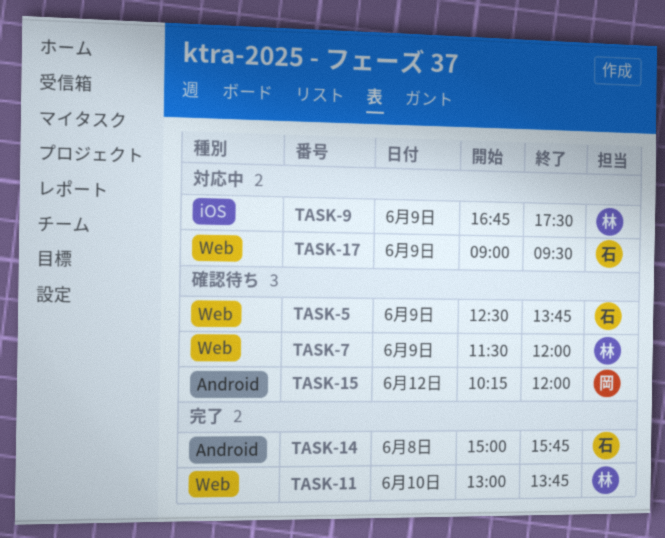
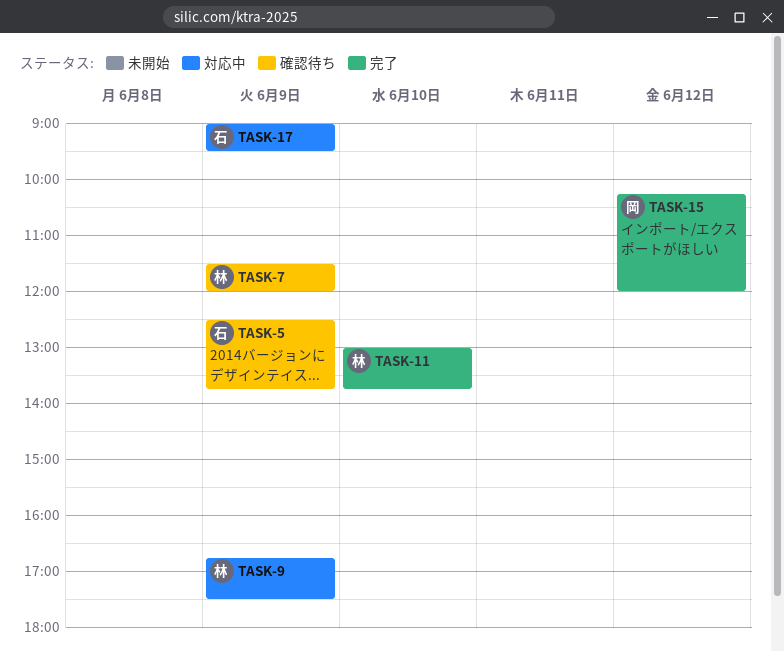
TASK-14: present -> none
TASK-15, status: 確認待ち -> 完了

